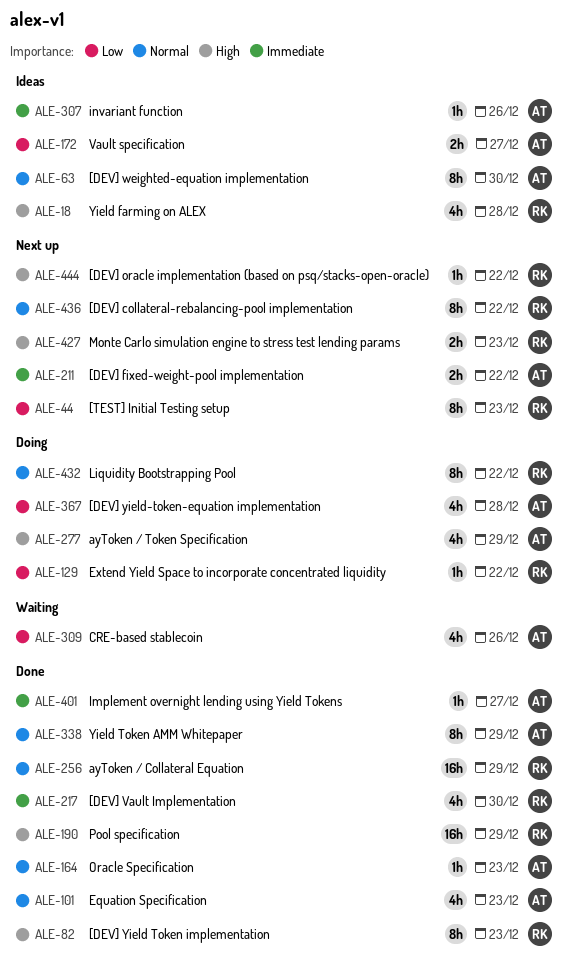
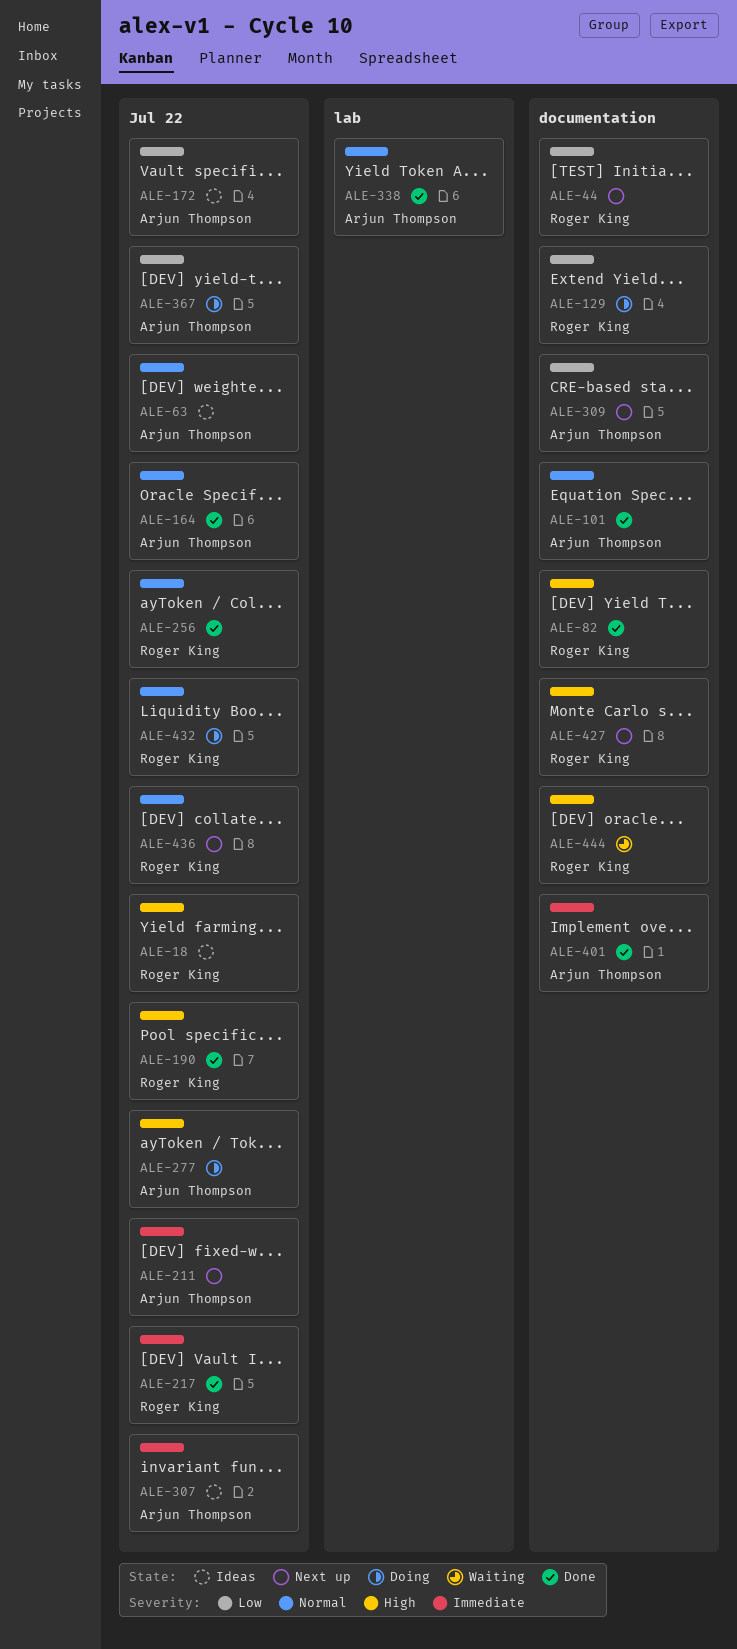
ALE-309, status: Waiting -> Next up
ALE-444, status: Next up -> Waiting

